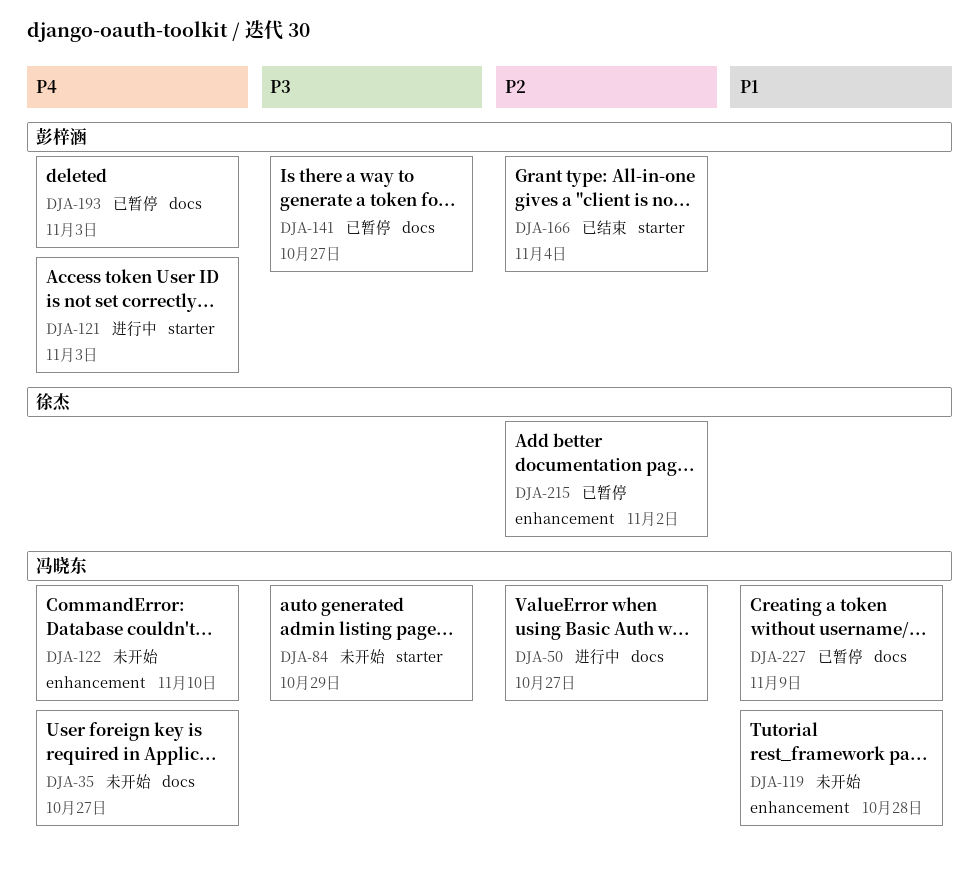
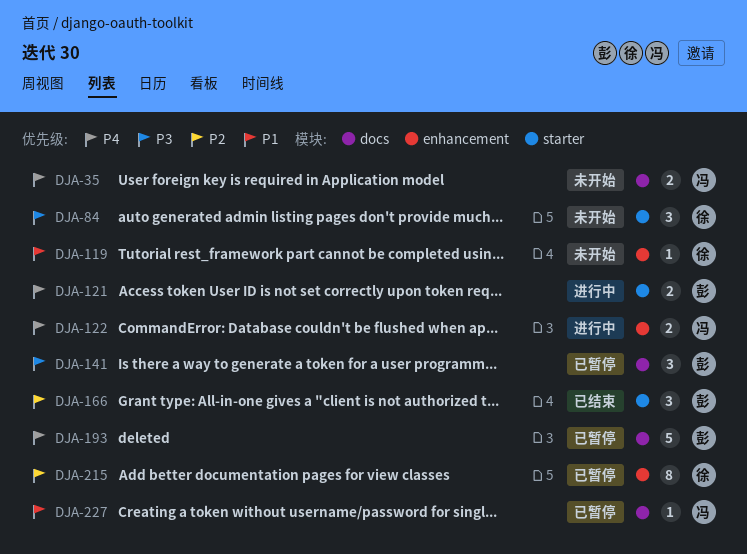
DJA-50: present -> none
DJA-84, owner: 冯晓东 -> 徐杰
DJA-119, owner: 冯晓东 -> 徐杰
DJA-122, status: 未开始 -> 进行中

